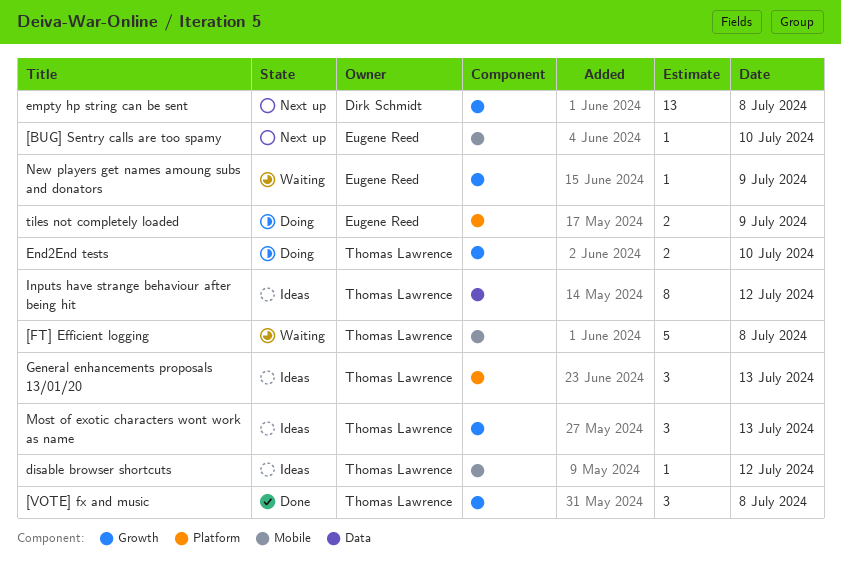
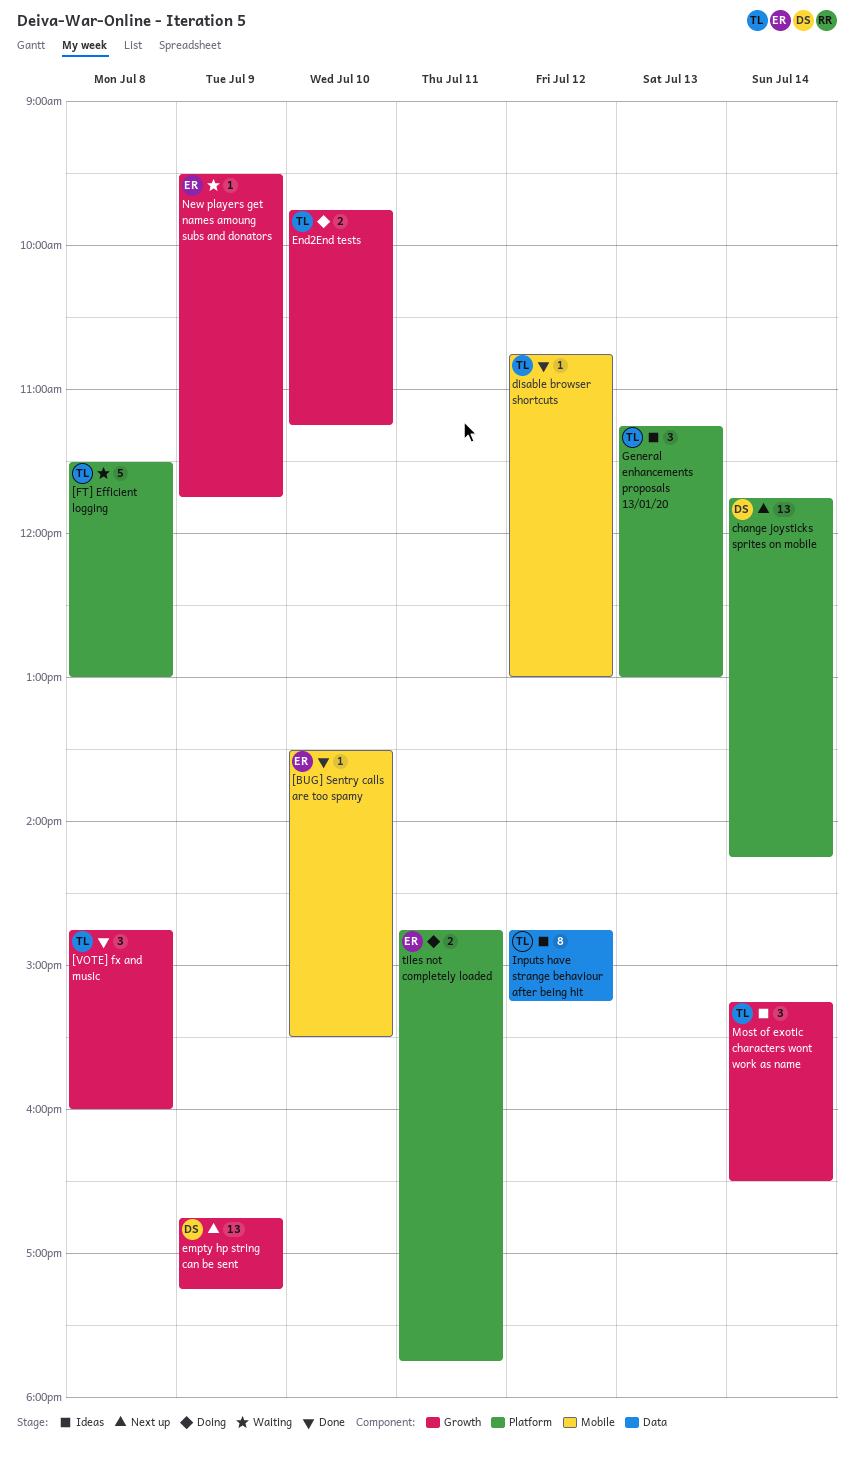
[BUG] Sentry calls are too spamy, status: Next up -> Done
[FT] Efficient logging, label: Mobile -> Platform
change joysticks sprites on mobile: none -> present
disable browser shortcuts, status: Ideas -> Done
empty hp string can be sent, day: Jul 8 -> Jul 9
Most of exotic characters wont work as name, day: Jul 13 -> Jul 14
tiles not completely loaded, day: Jul 9 -> Jul 11

